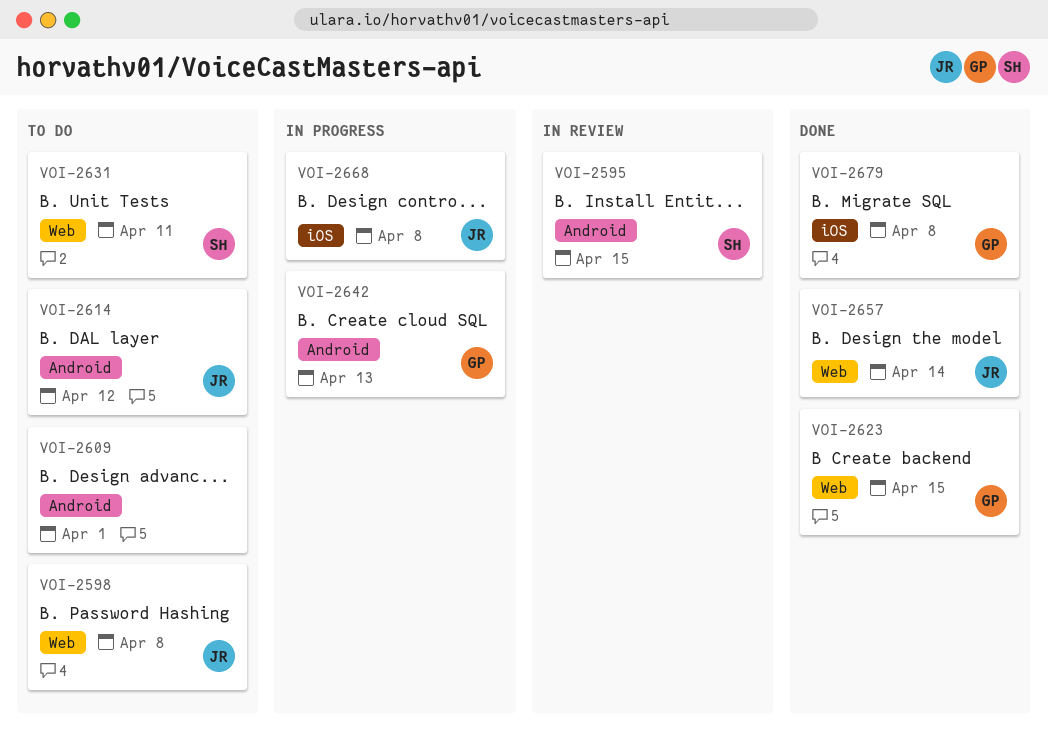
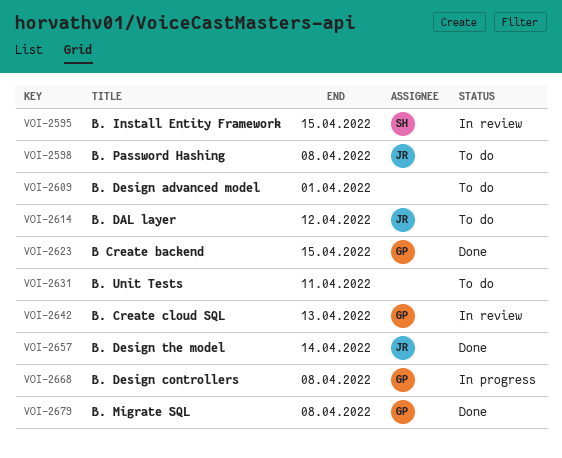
VOI-2631, owner: SH -> none
VOI-2642, status: In progress -> In review
VOI-2668, owner: JR -> GP

